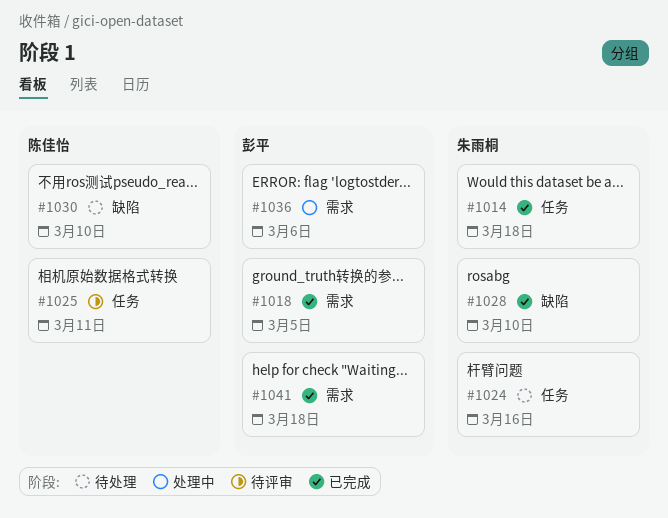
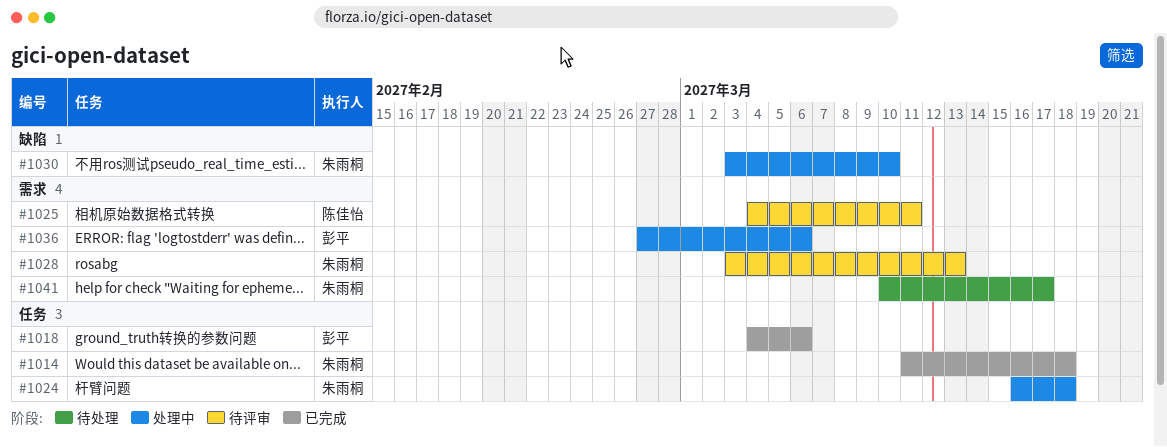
#1018, label: 需求 -> 任务
#1018, due: Mar 5 -> Mar 6
#1024, status: 待处理 -> 处理中
#1024, due: Mar 16 -> Mar 18
#1025, label: 任务 -> 需求
#1028, status: 已完成 -> 待评审
#1028, label: 缺陷 -> 需求
#1028, due: Mar 10 -> Mar 13
#1030, status: 待处理 -> 处理中
#1030, owner: 陈佳怡 -> 朱雨桐
#1041, status: 已完成 -> 待处理
#1041, owner: 彭平 -> 朱雨桐
#1041, due: Mar 18 -> Mar 17

